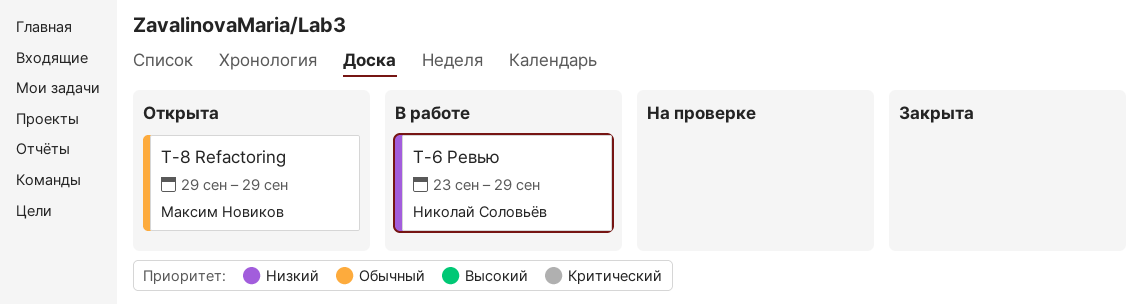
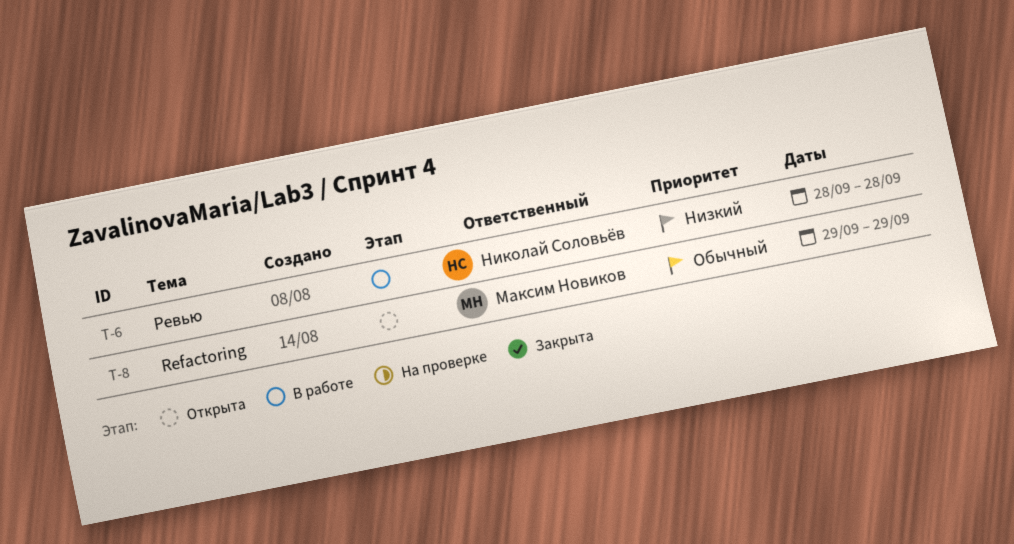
T-6, start: Sep 23 -> Sep 28
T-6, due: Sep 29 -> Sep 28

